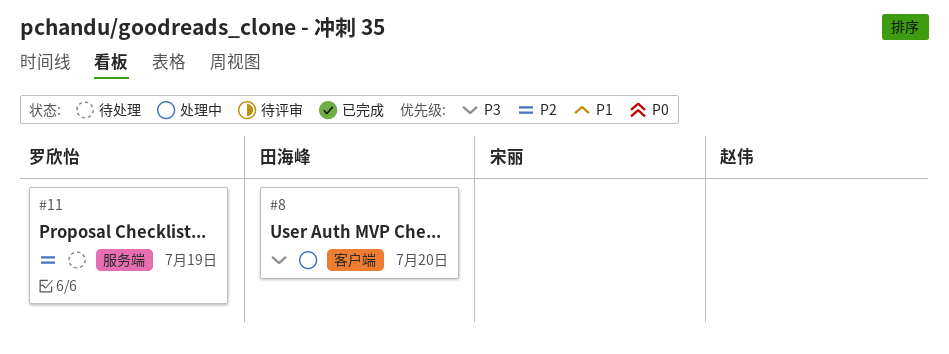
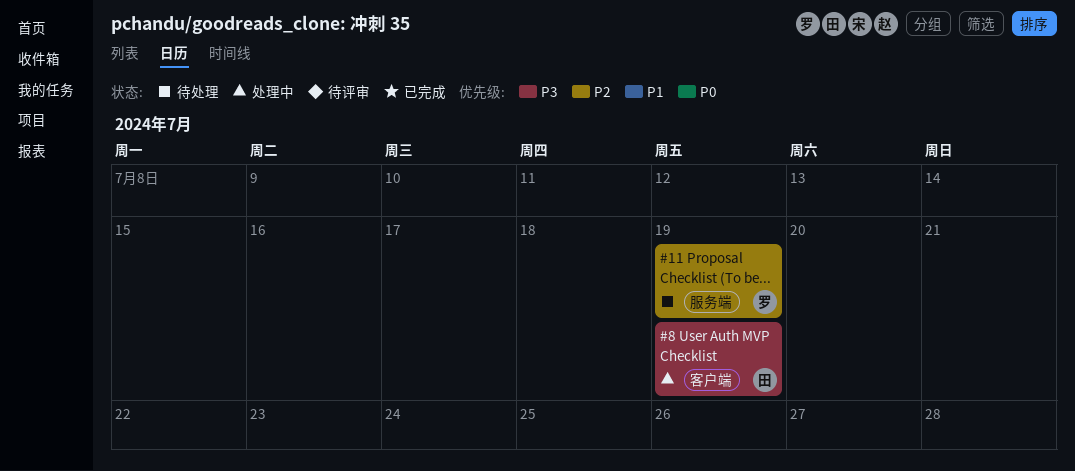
#8, due: Jul 20 -> Jul 19

